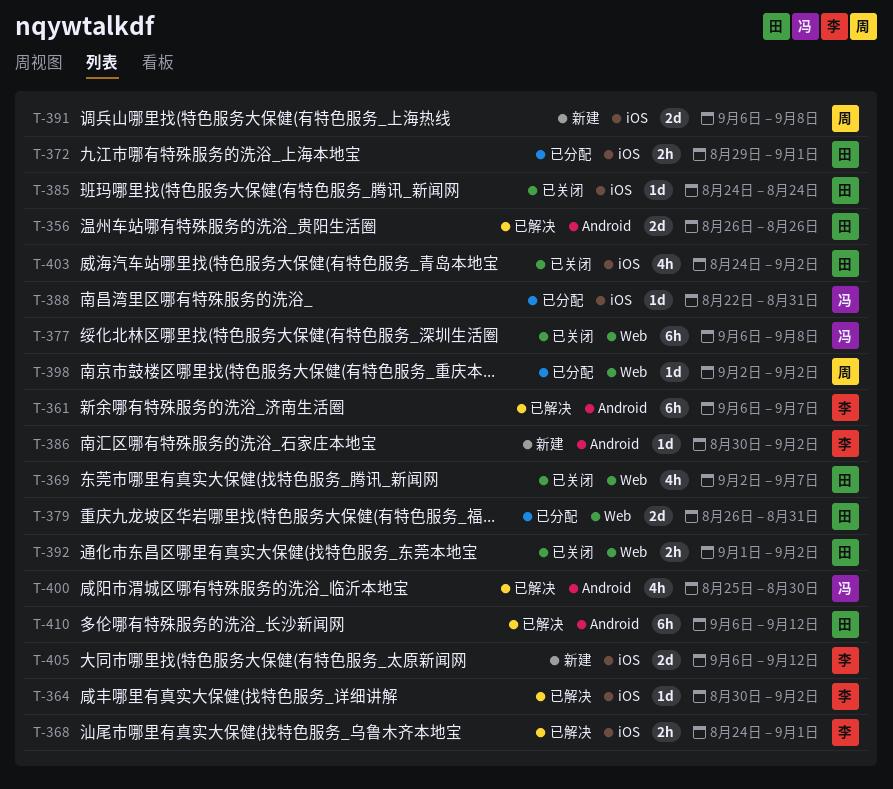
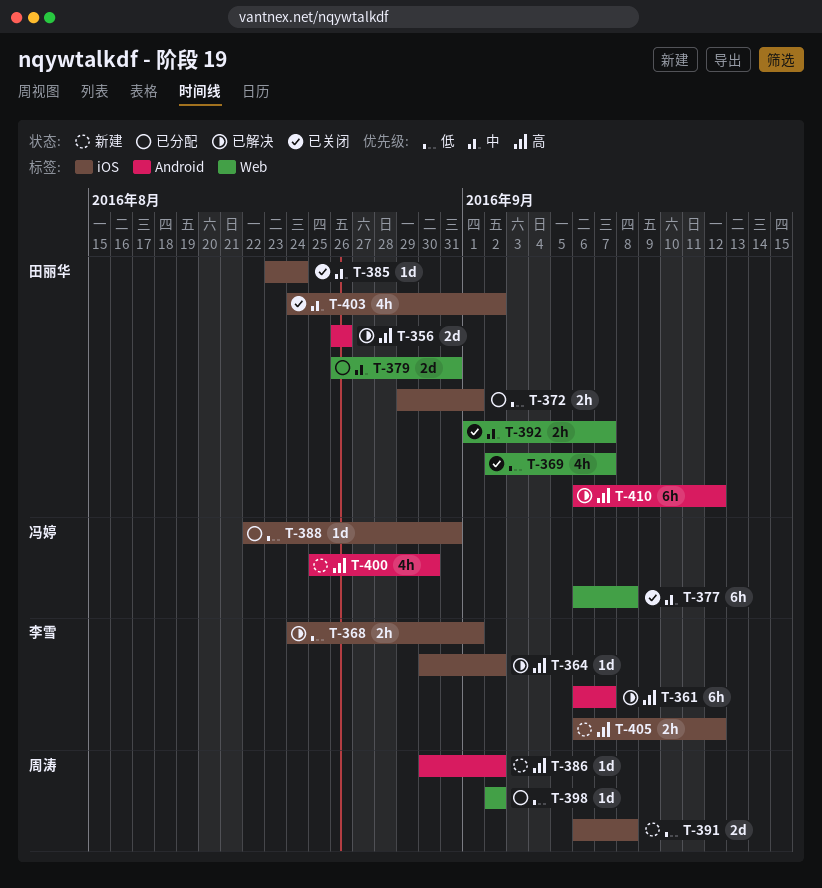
T-385, start: Aug 24 -> Aug 23
T-386, owner: 李雪 -> 周涛
T-392, due: Sep 2 -> Sep 7
T-400, status: 已解决 -> 新建
T-405, estimate: 2d -> 2h

